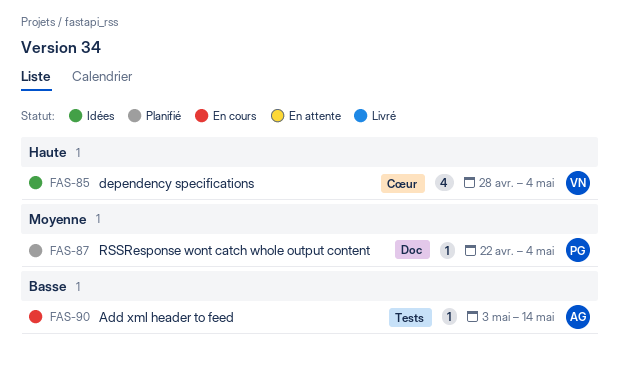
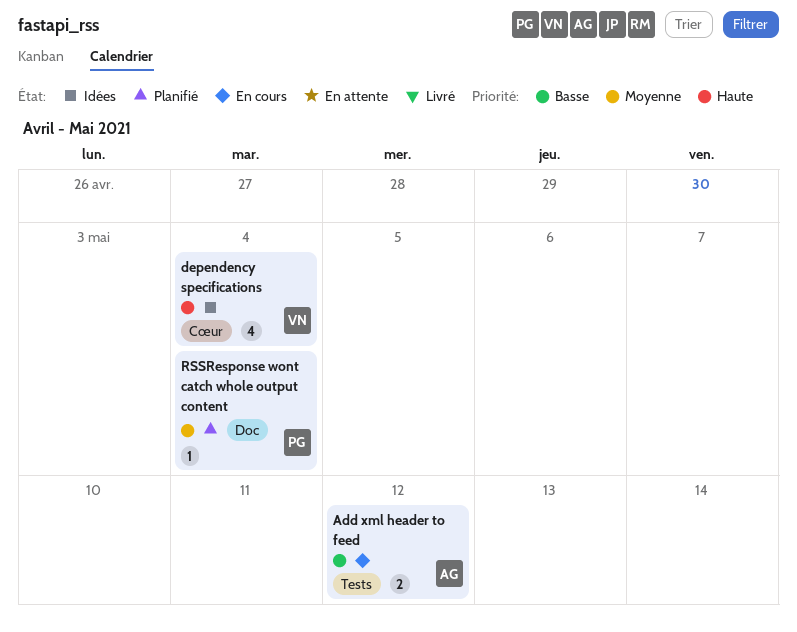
Add xml header to feed, estimate: 1 -> 2
Add xml header to feed, due: May 14 -> May 12

